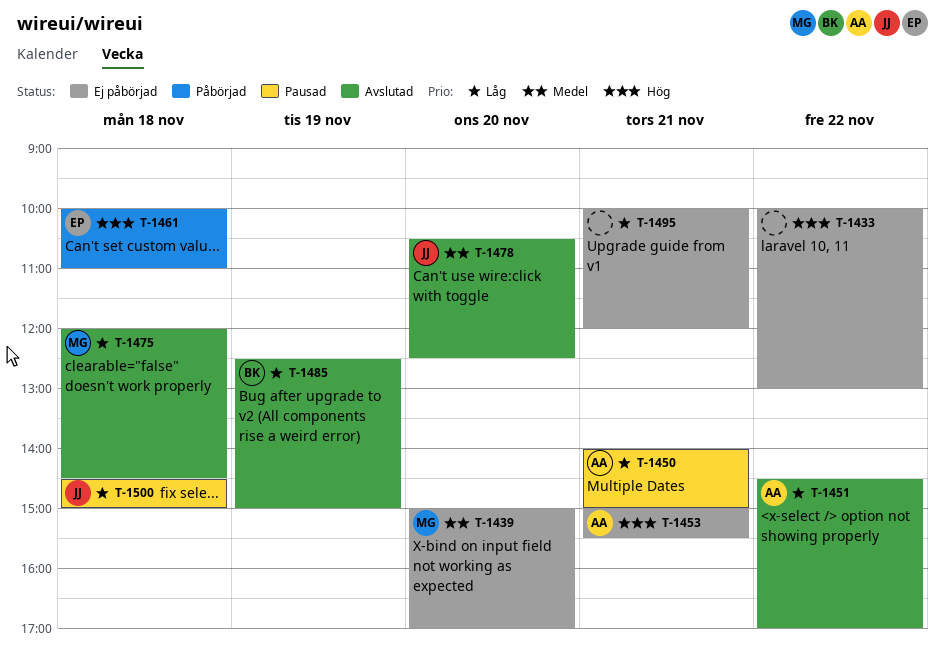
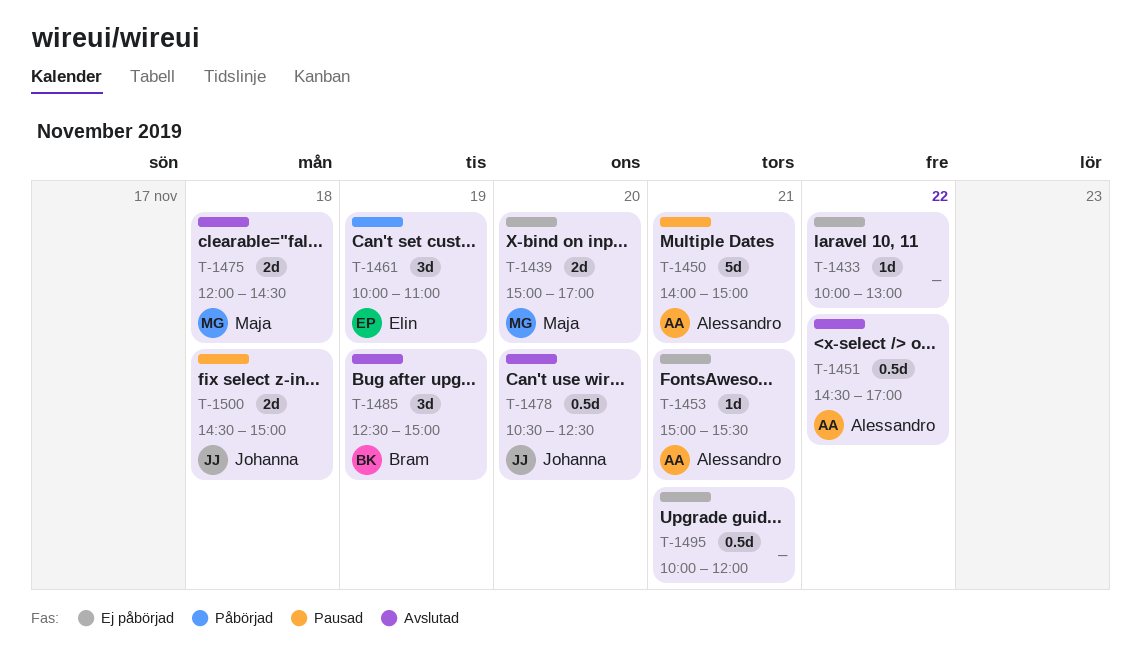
T-1461, day: Nov 18 -> Nov 19

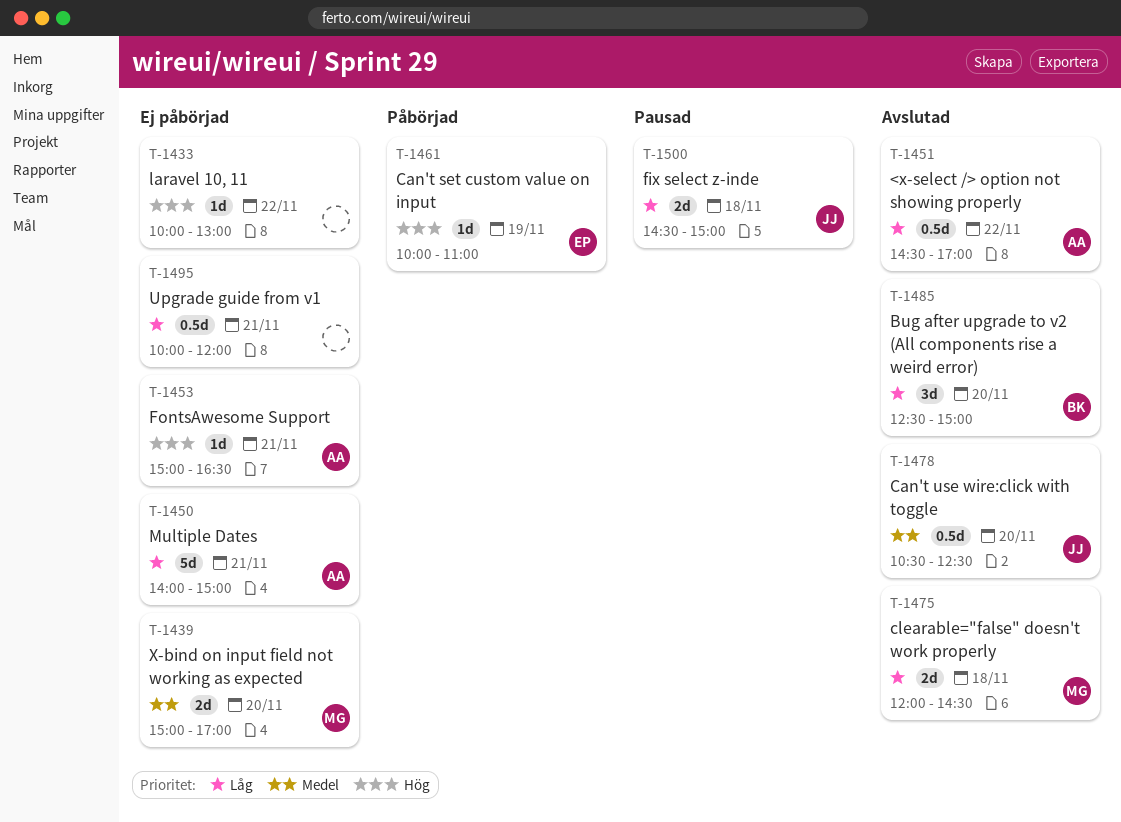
T-1450, status: Pausad -> Ej påbörjad
T-1453, ends: 15:30 -> 16:30
T-1461, estimate: 3d -> 1d
T-1485, day: Nov 19 -> Nov 20

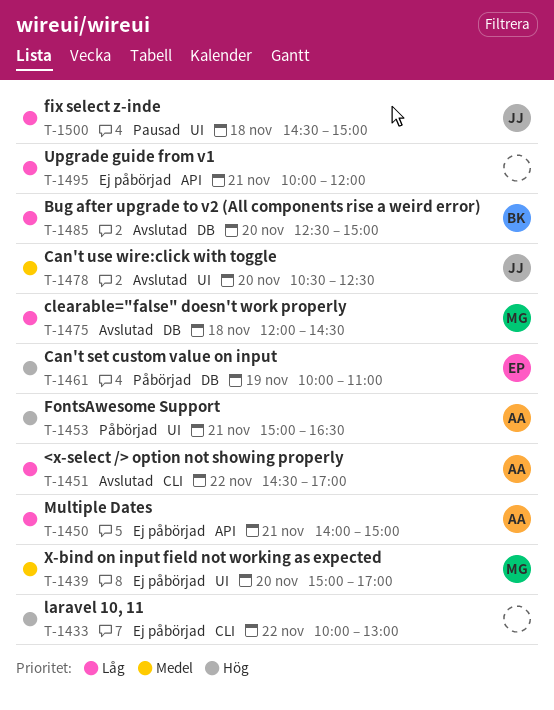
T-1453, status: Ej påbörjad -> Påbörjad

